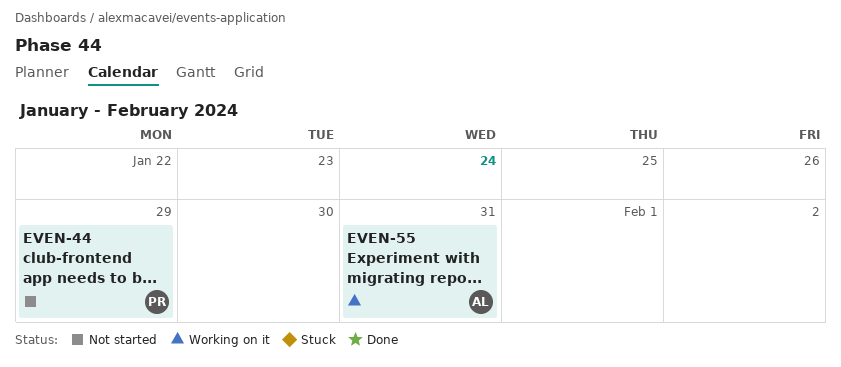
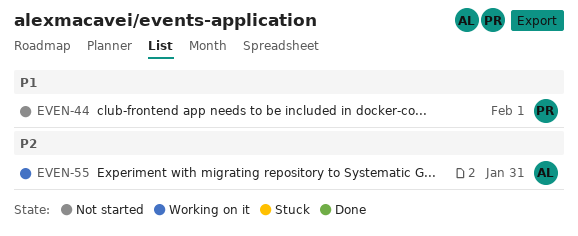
EVEN-44, due: Jan 29 -> Feb 1

